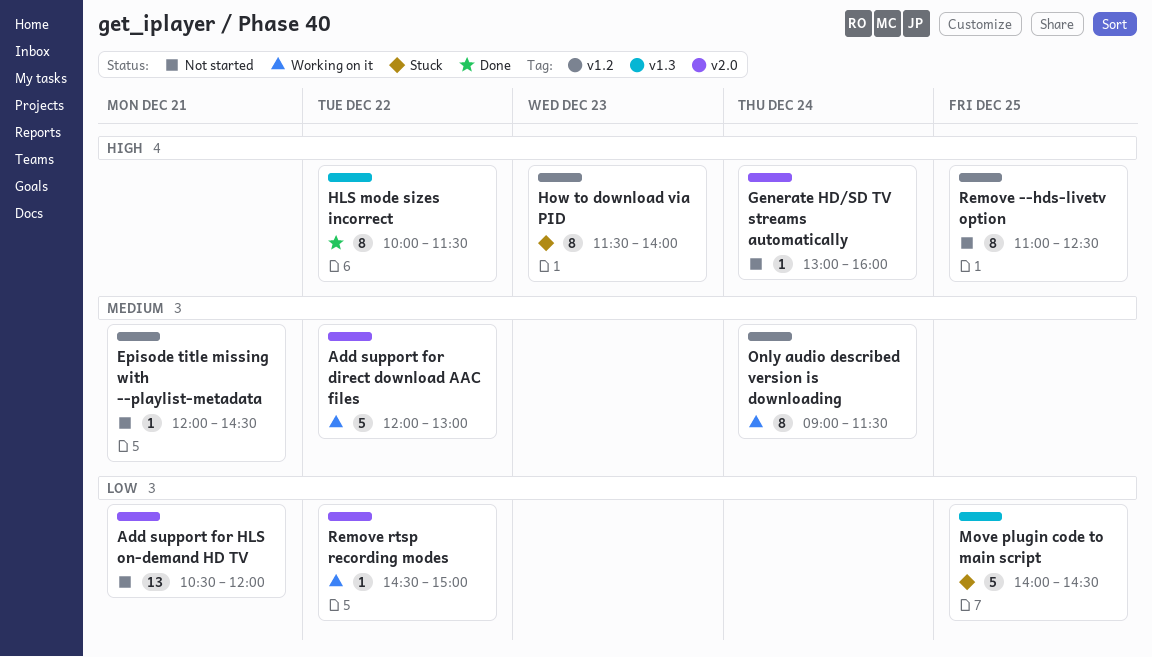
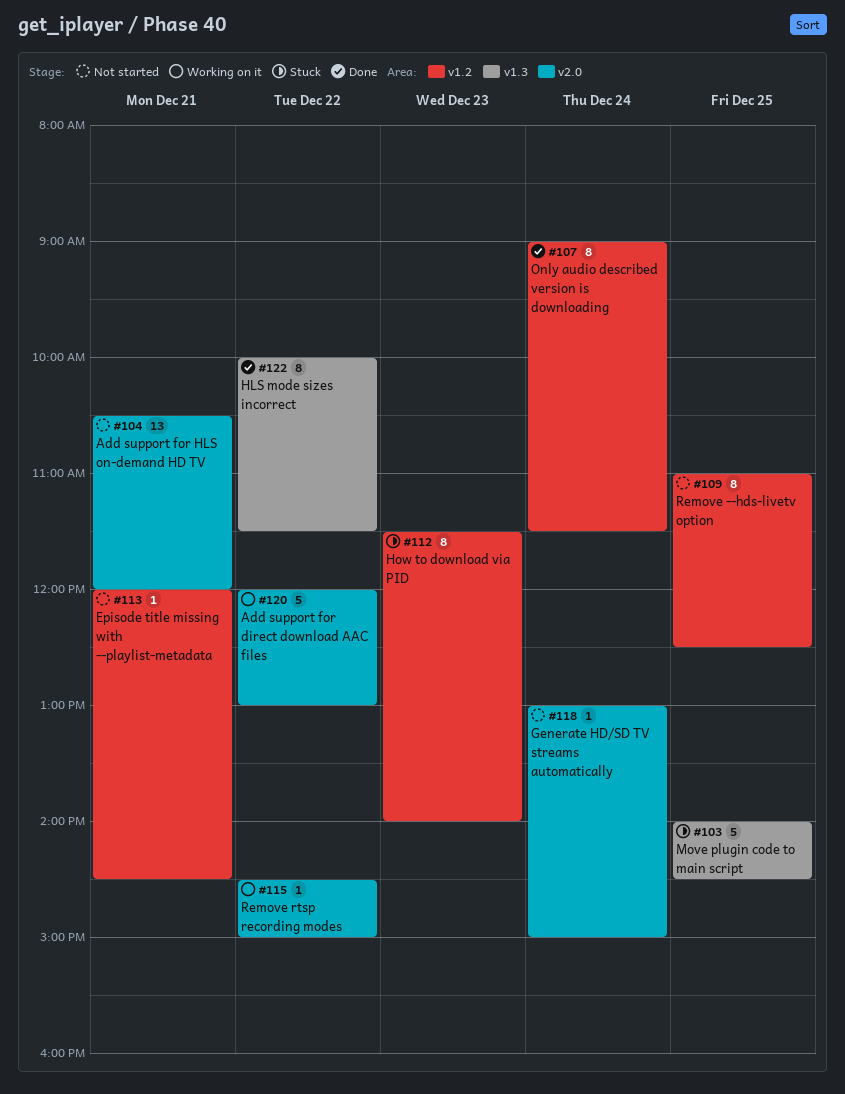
Generate HD/SD TV streams automatically, ends: 16:00 -> 15:00
Only audio described version is downloading, status: Working on it -> Done

